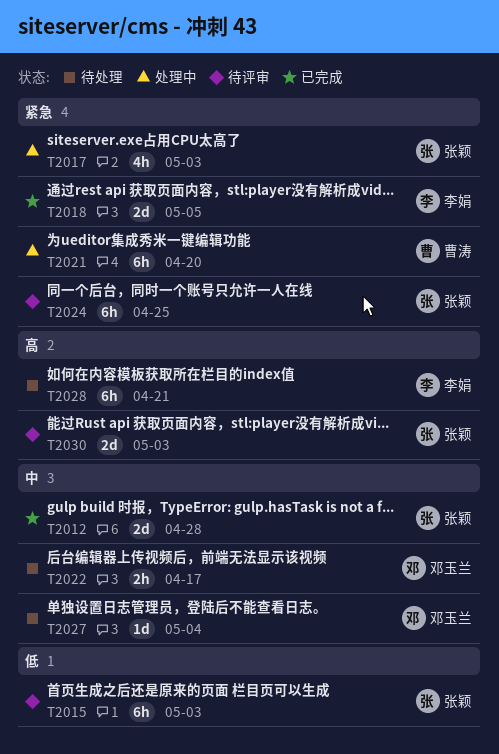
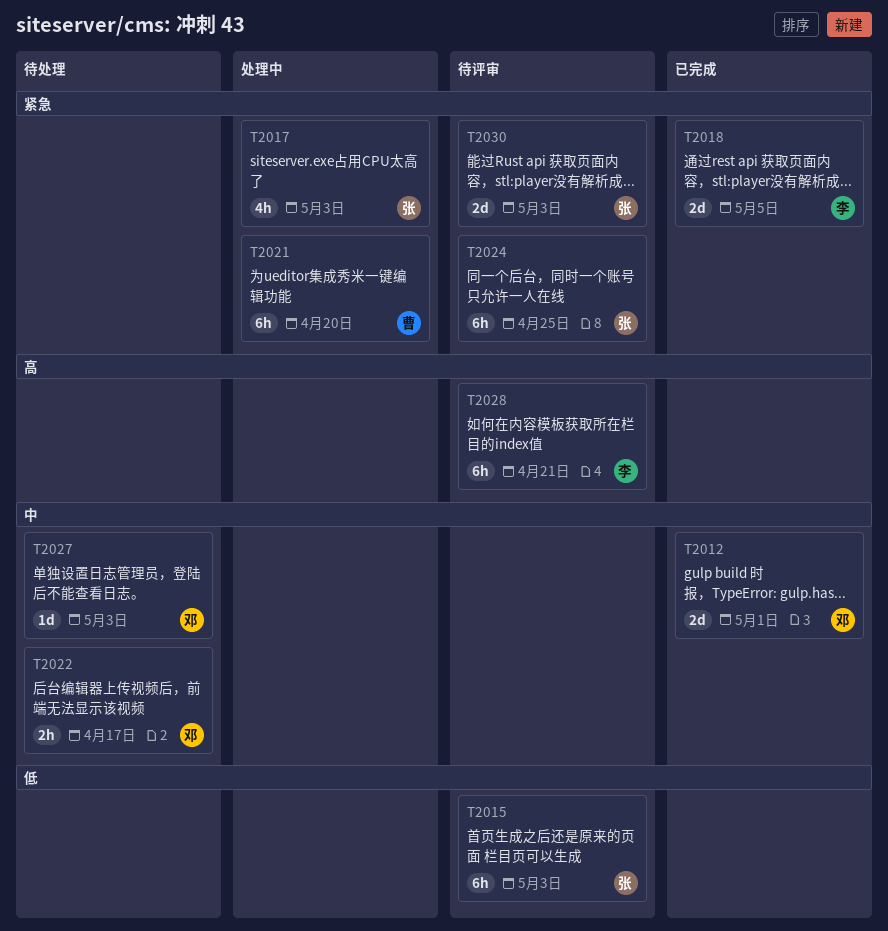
T2012, owner: 张颖 -> 邓玉兰
T2012, due: Apr 28 -> May 1
T2027, due: May 4 -> May 3
T2028, status: 待处理 -> 待评审
T2030, priority: 高 -> 紧急

